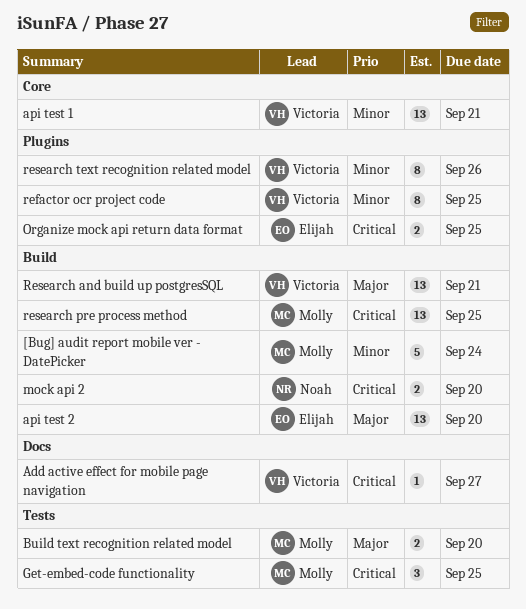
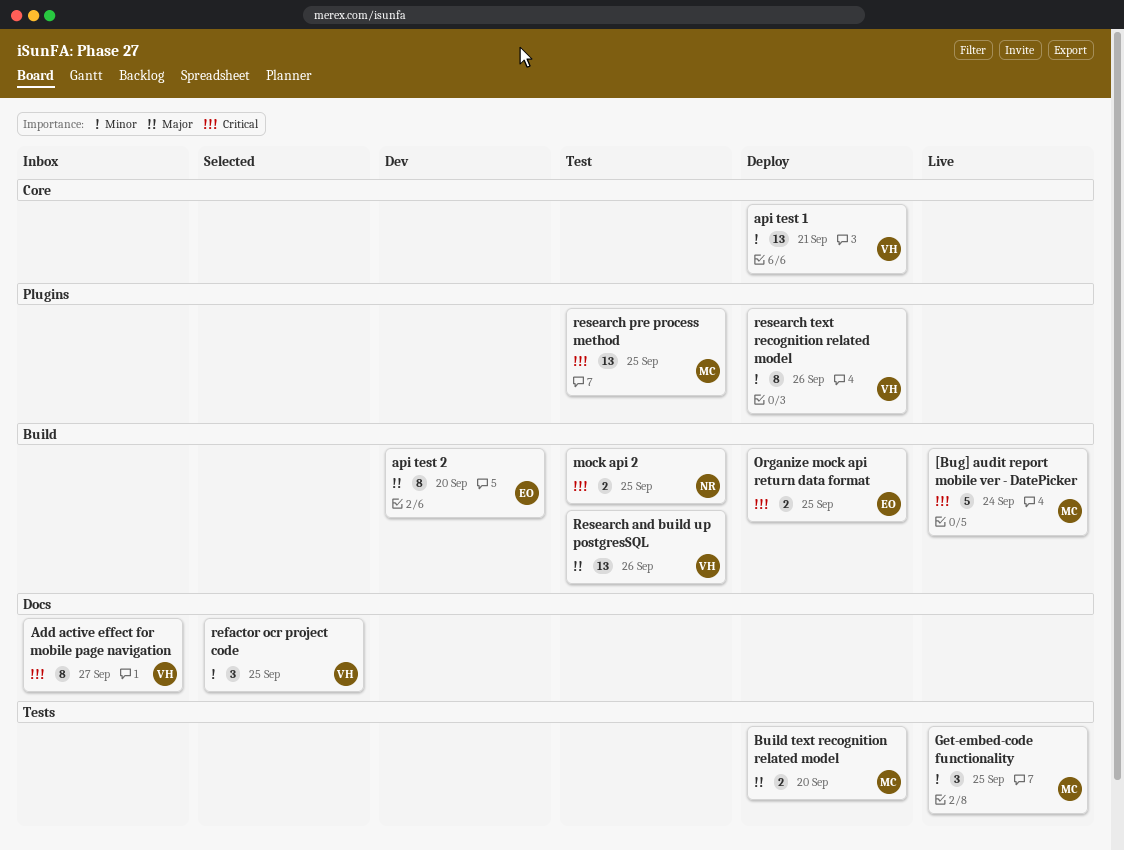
[Bug] audit report mobile ver - DatePicker, priority: Minor -> Critical
Add active effect for mobile page navigation, estimate: 1 -> 8
api test 2, estimate: 13 -> 8
Get-embed-code functionality, priority: Critical -> Minor
mock api 2, due: Sep 20 -> Sep 25
Organize mock api return data format, label: Plugins -> Build
refactor ocr project code, label: Plugins -> Docs
refactor ocr project code, estimate: 8 -> 3
Research and build up postgresSQL, due: Sep 21 -> Sep 26
research pre process method, label: Build -> Plugins

